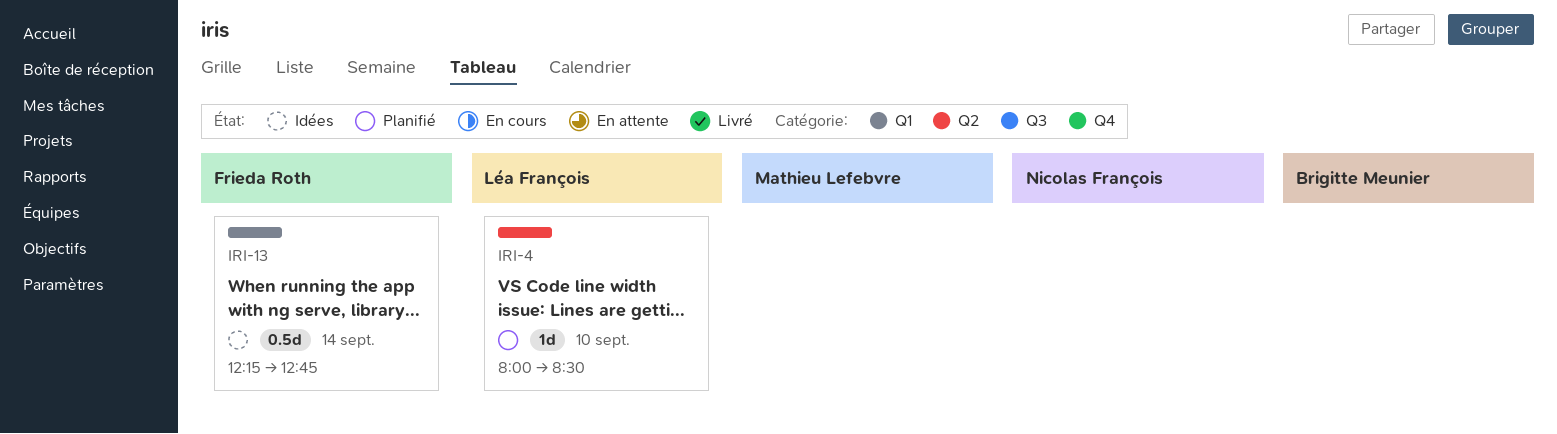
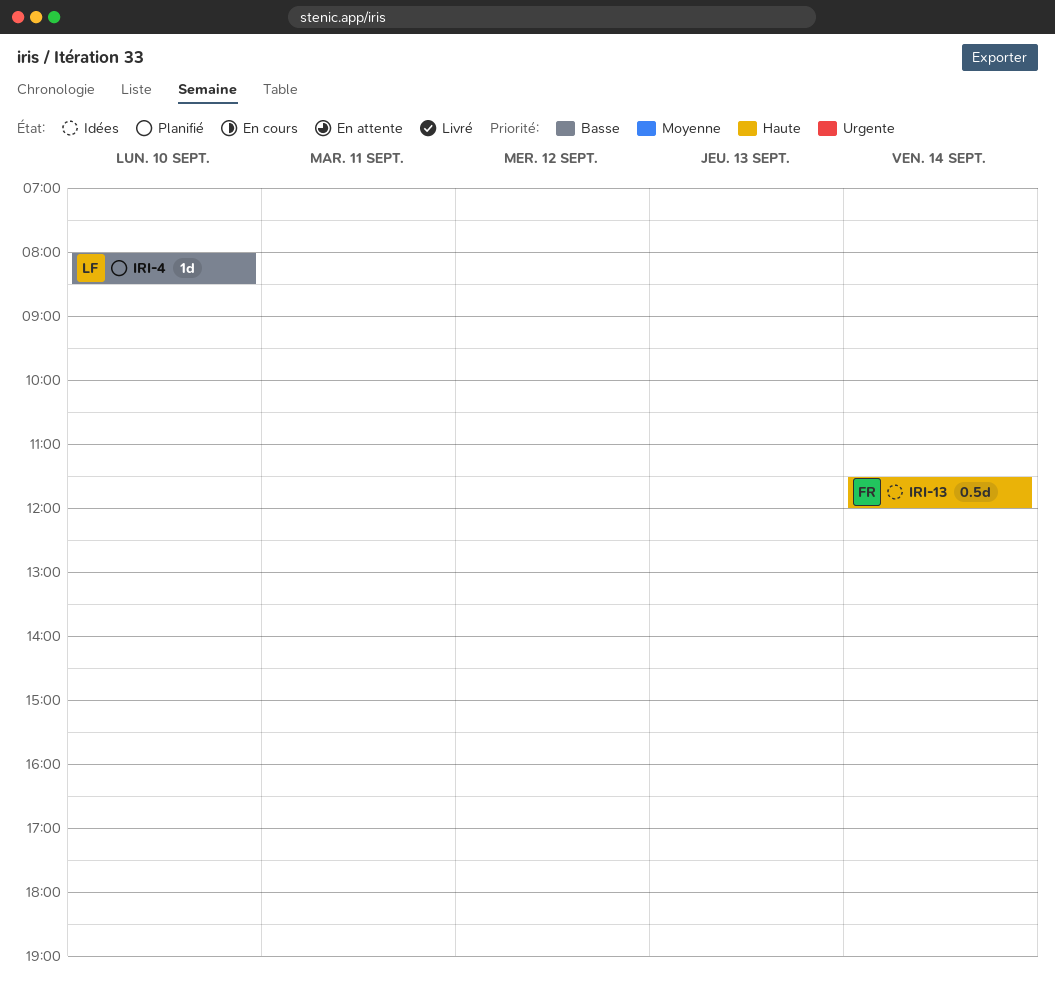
IRI-13, begins: 12:15 -> 11:30
IRI-13, ends: 12:45 -> 12:00

